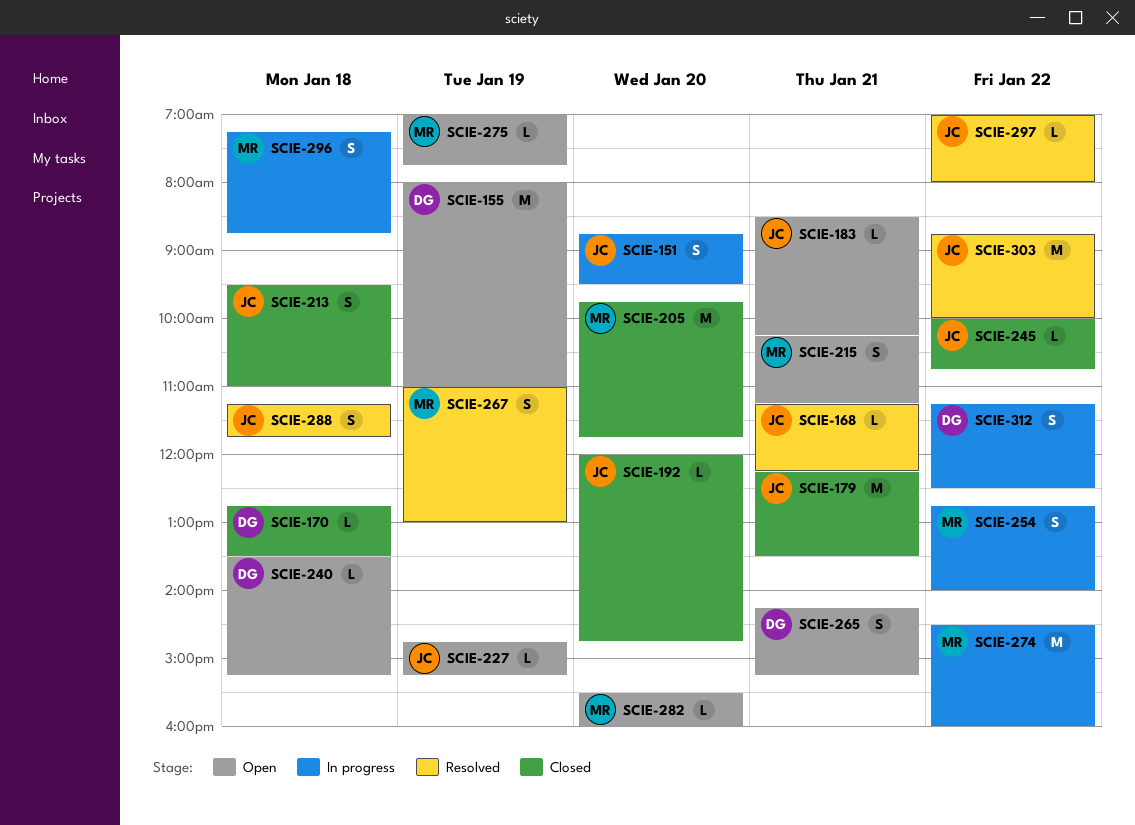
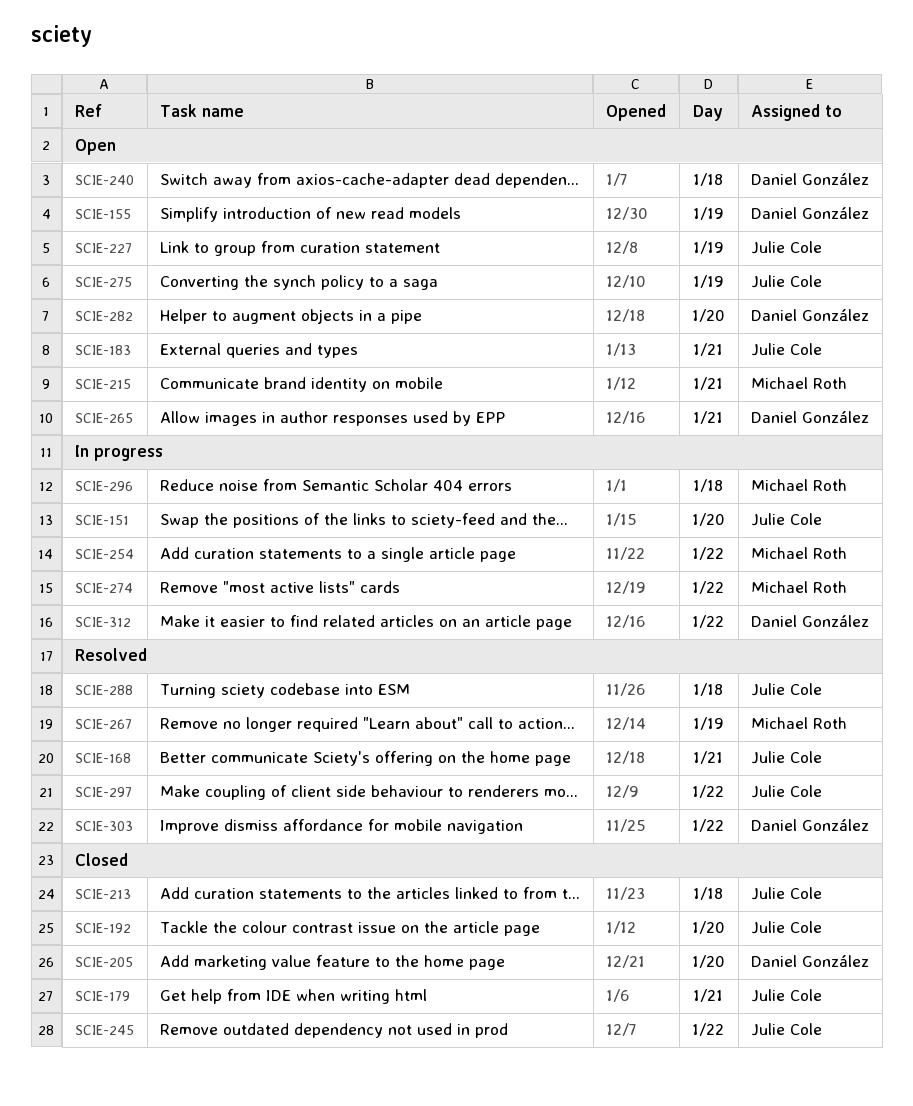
SCIE-170: present -> none
SCIE-205, owner: Michael Roth -> Daniel González
SCIE-275, owner: Michael Roth -> Julie Cole
SCIE-282, owner: Michael Roth -> Daniel González
SCIE-303, owner: Julie Cole -> Daniel González

